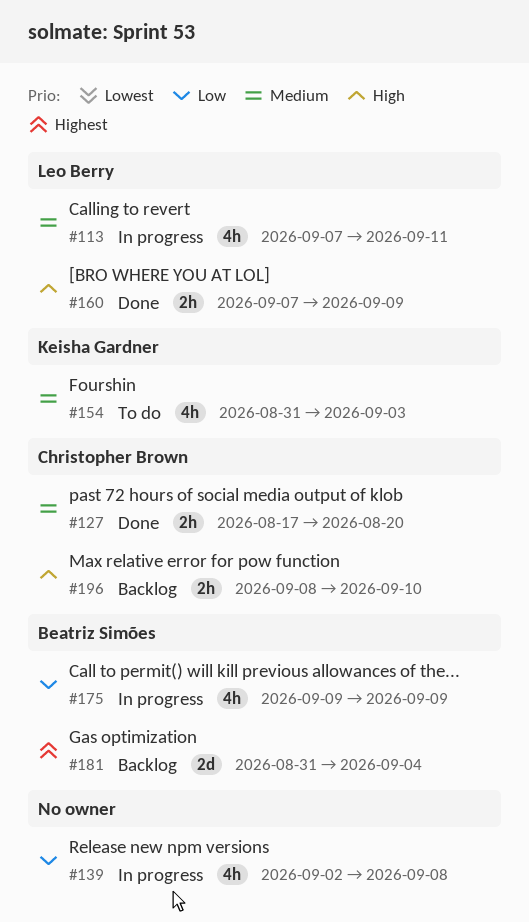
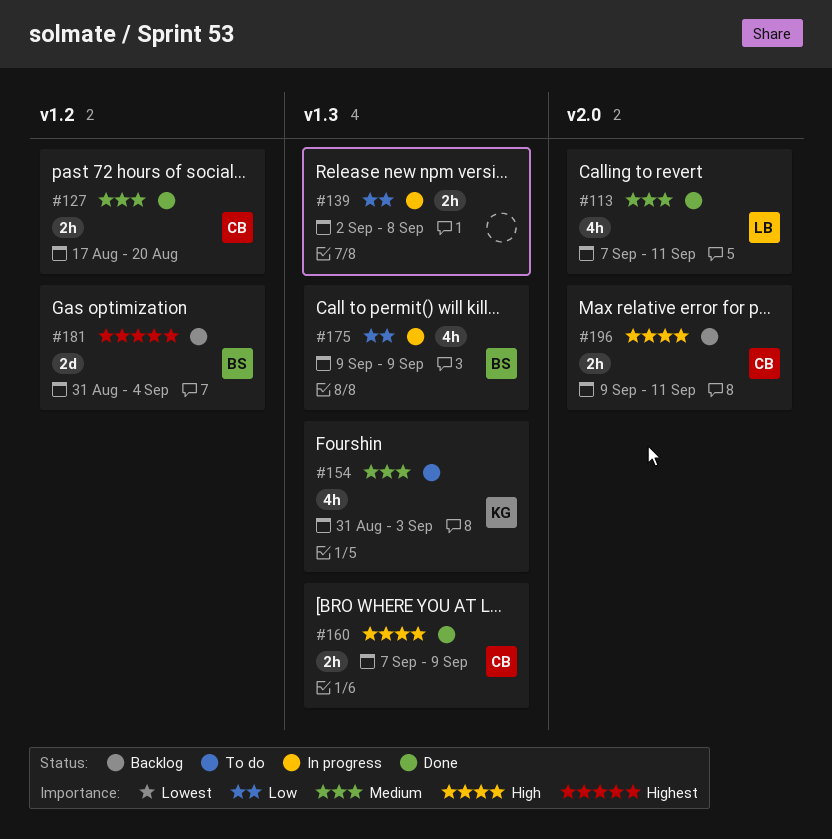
#113, status: In progress -> Done
#139, estimate: 4h -> 2h
#160, owner: Leo Berry -> Christopher Brown
#196, start: Sep 8 -> Sep 9
#196, due: Sep 10 -> Sep 11

